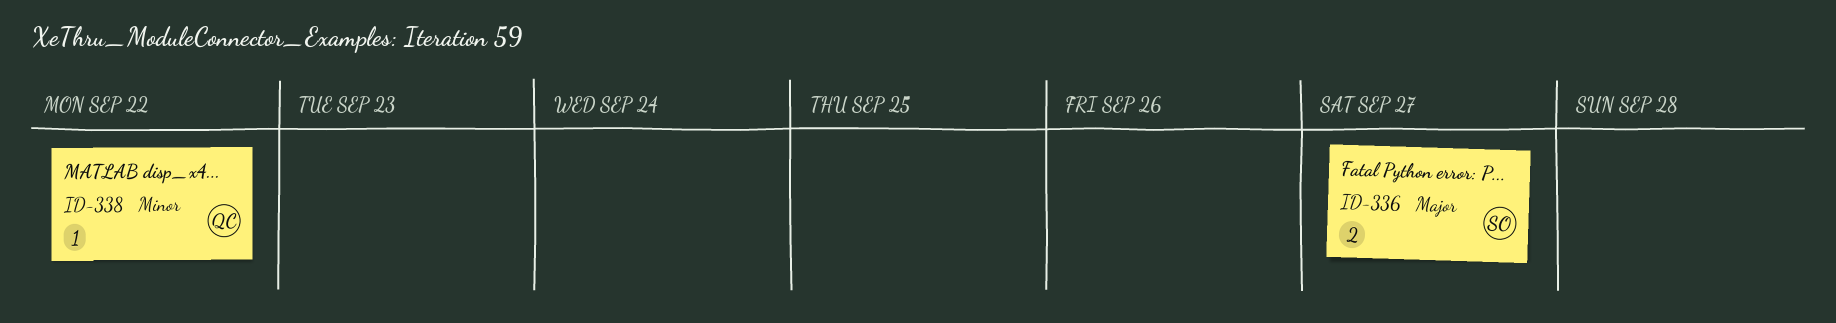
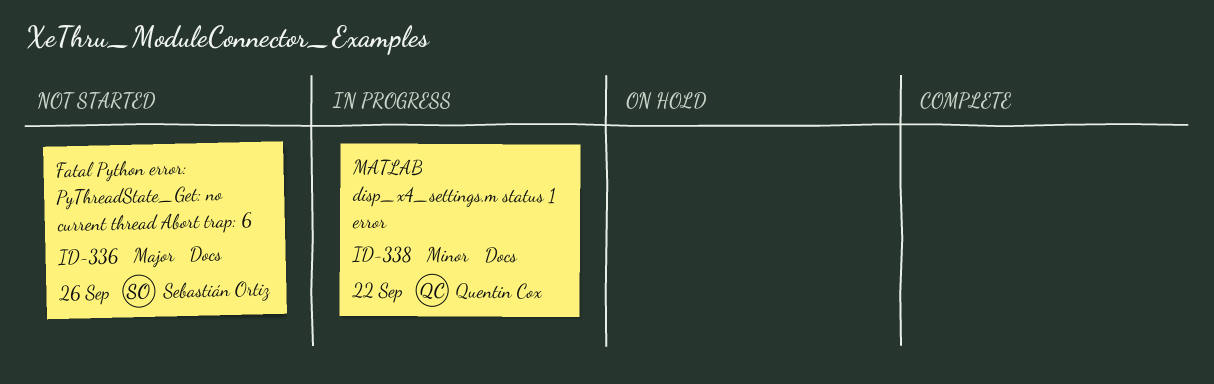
ID-336, due: Sep 27 -> Sep 26

